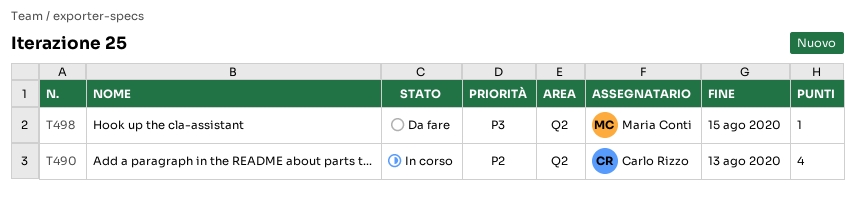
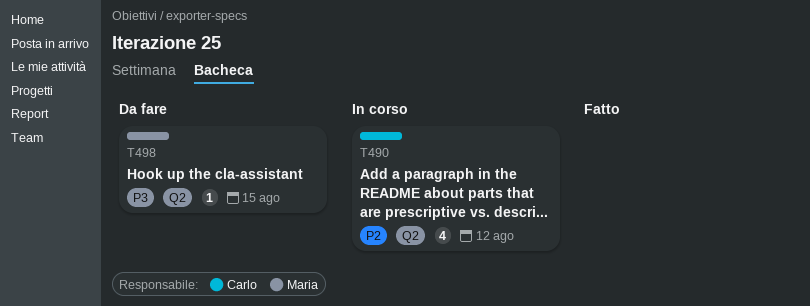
T490, due: Aug 13 -> Aug 12

